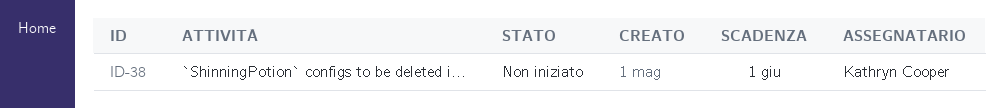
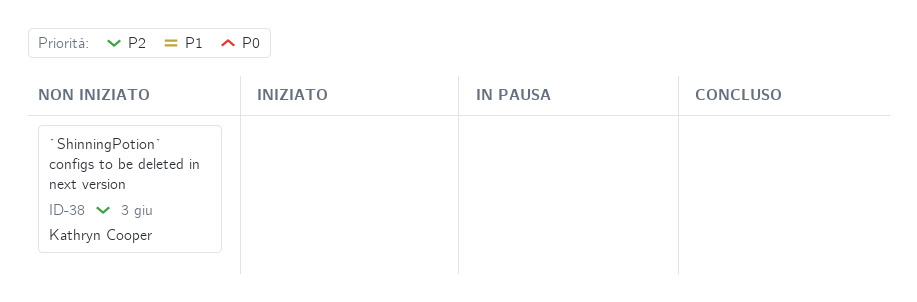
ID-38, due: Jun 1 -> Jun 3

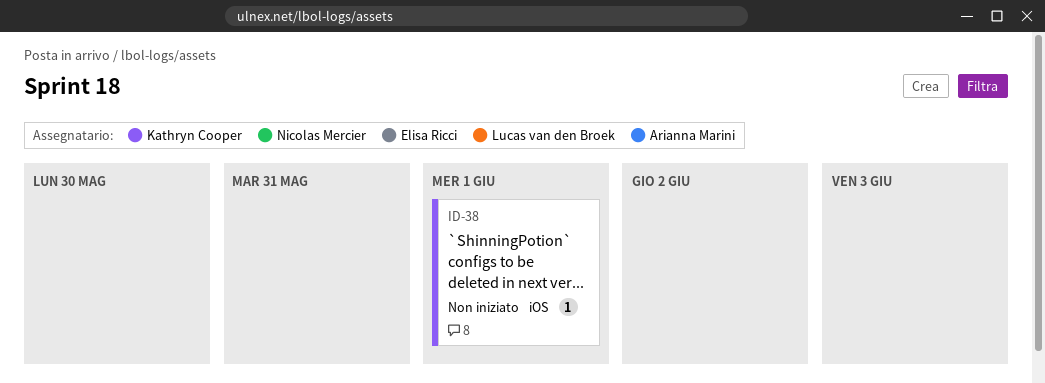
ID-38, due: Jun 3 -> Jun 1

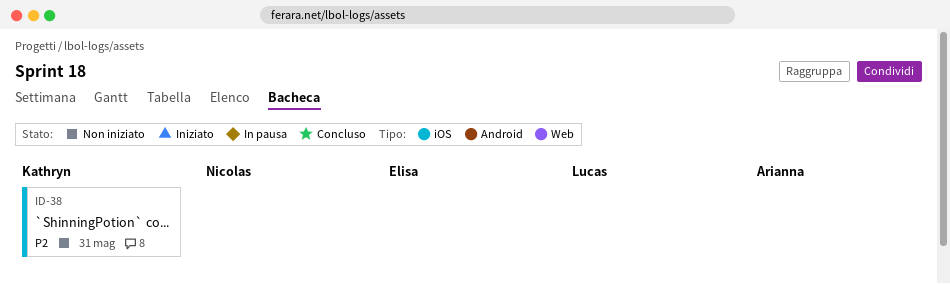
ID-38, due: Jun 1 -> May 31

